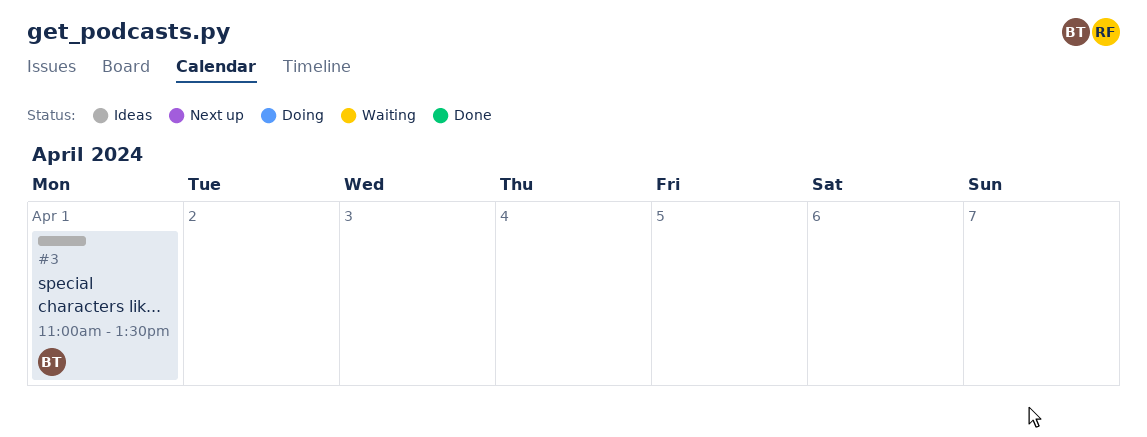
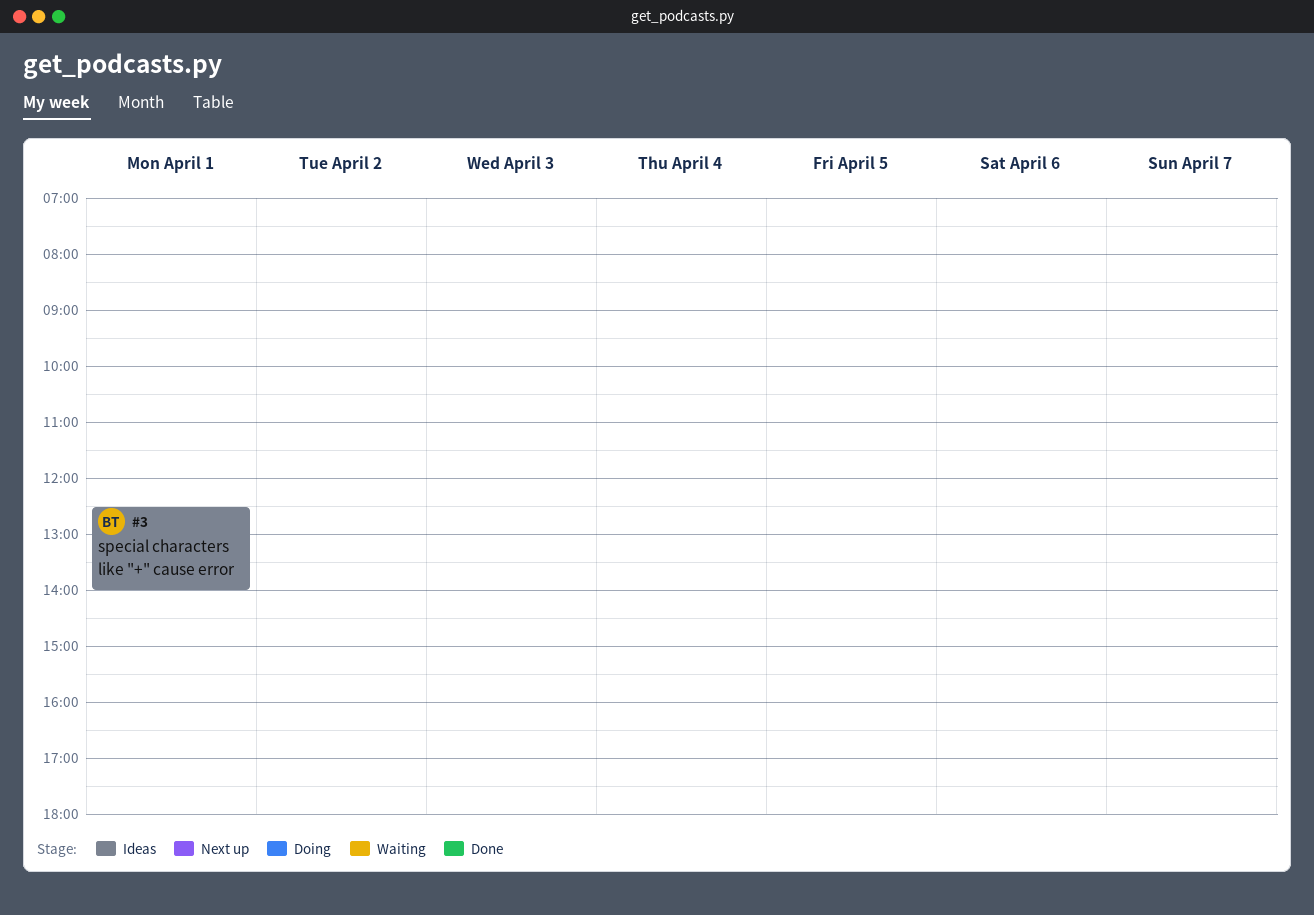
#3, begins: 11:00 -> 12:30
#3, ends: 13:30 -> 14:00

